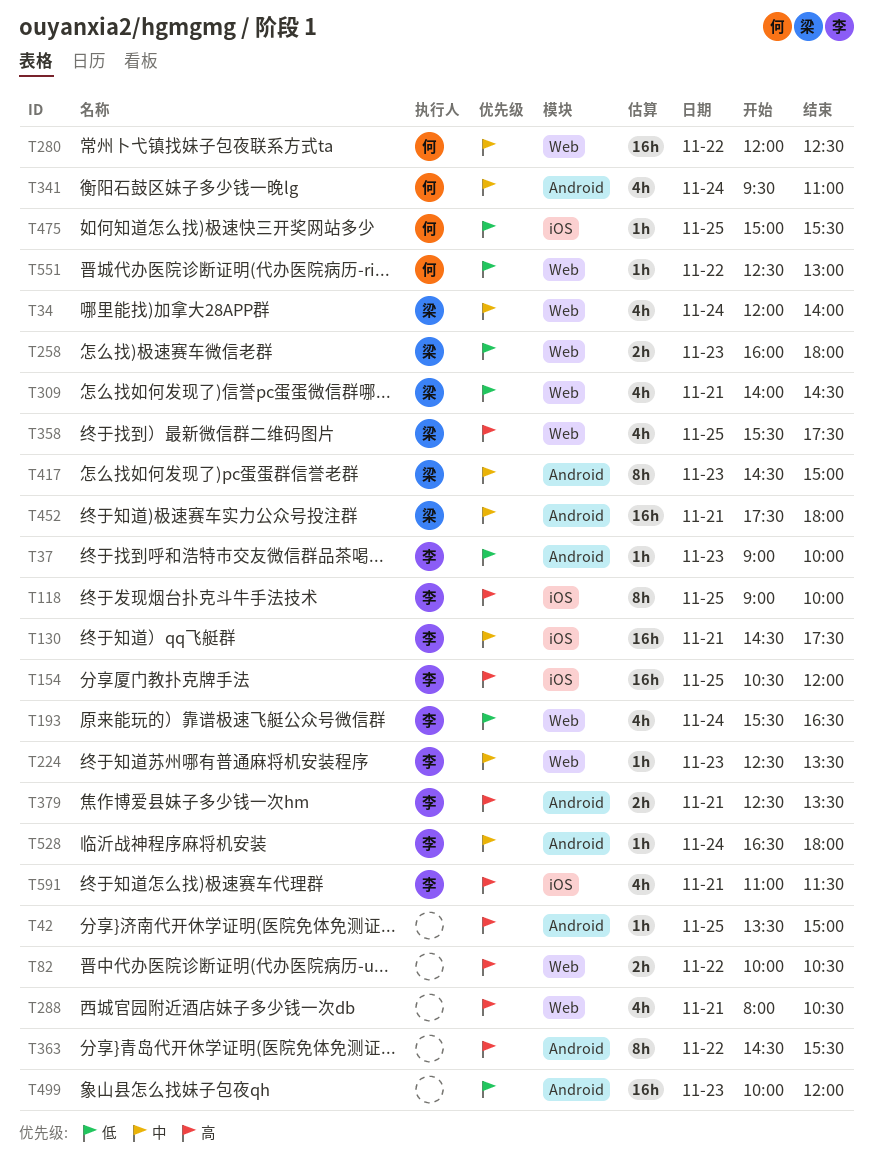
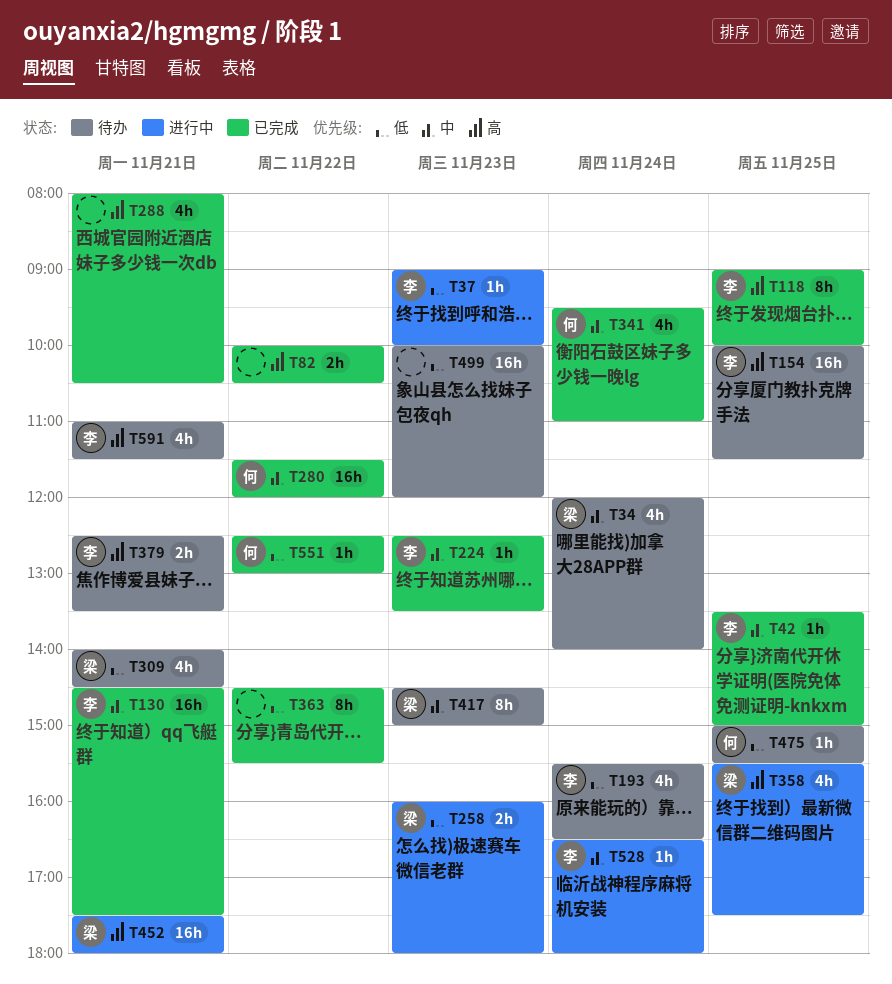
T42, owner: none -> 李
T42, priority: 高 -> 中
T154, begins: 10:30 -> 10:00
T154, ends: 12:00 -> 11:30
T280, begins: 12:00 -> 11:30
T280, ends: 12:30 -> 12:00
T363, priority: 高 -> 低
T452, priority: 中 -> 高

